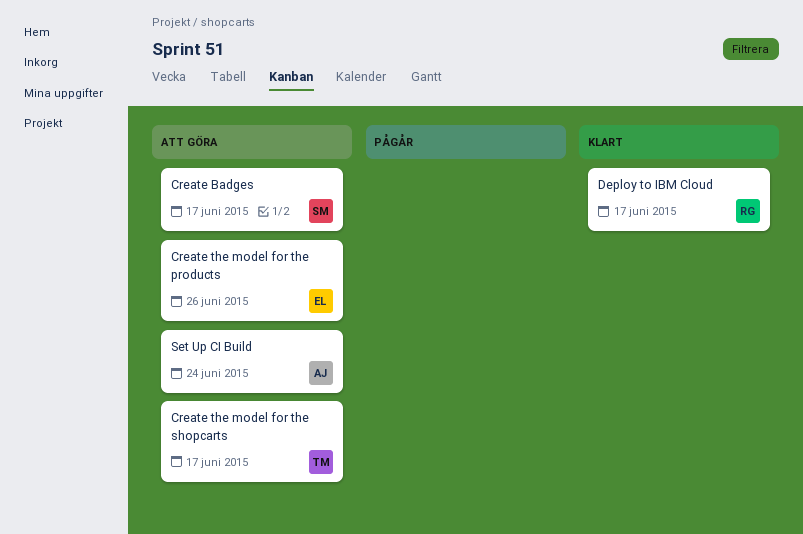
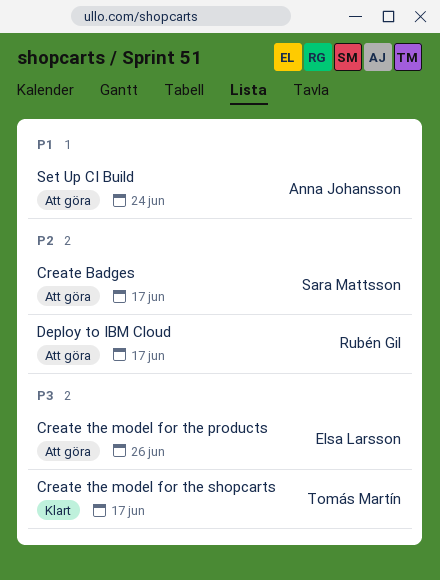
Create the model for the shopcarts, status: Att göra -> Klart
Deploy to IBM Cloud, status: Klart -> Att göra

